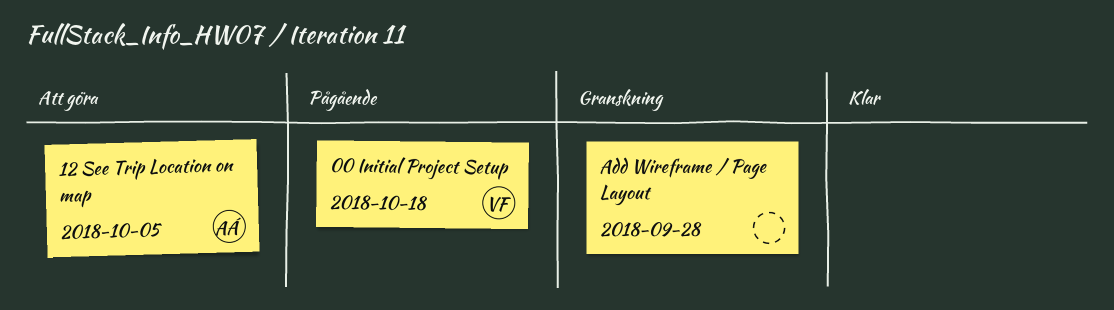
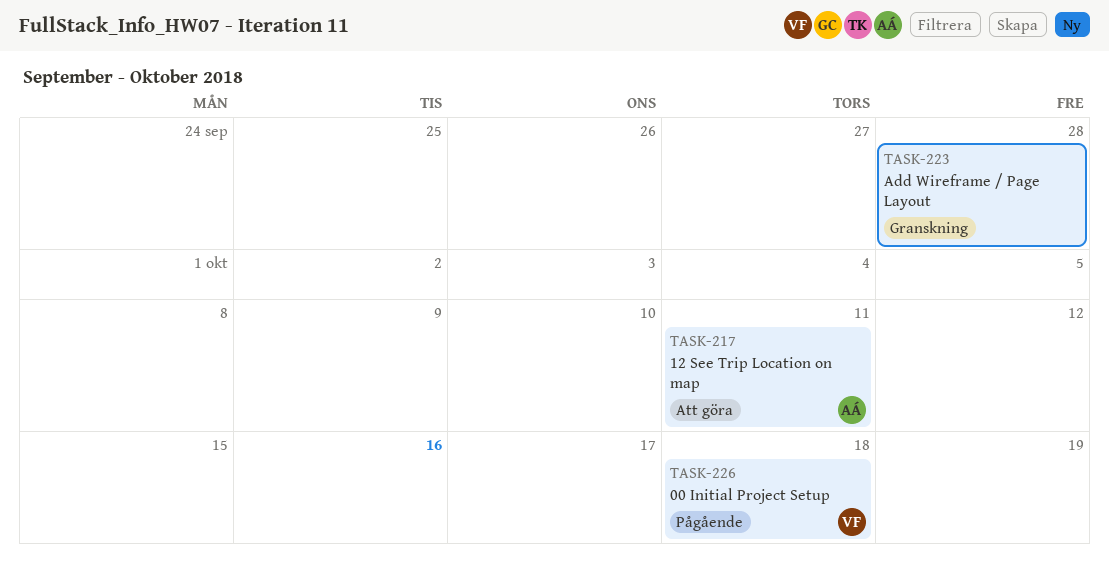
12 See Trip Location on map, due: Oct 5 -> Oct 11

